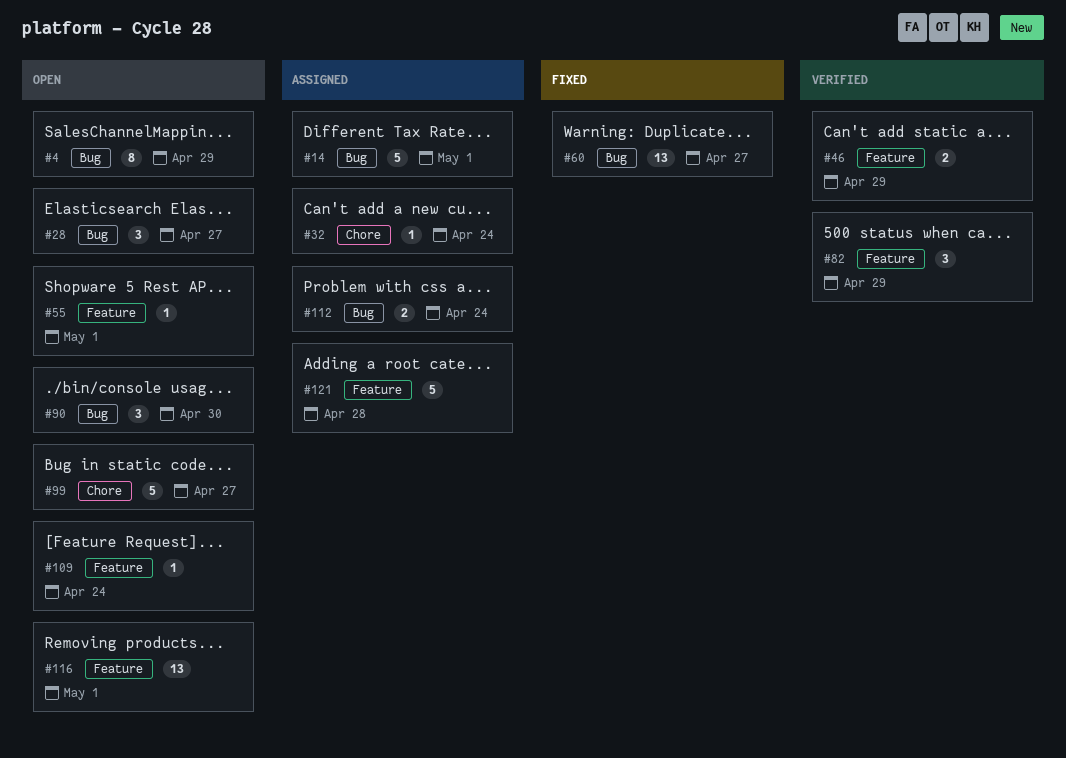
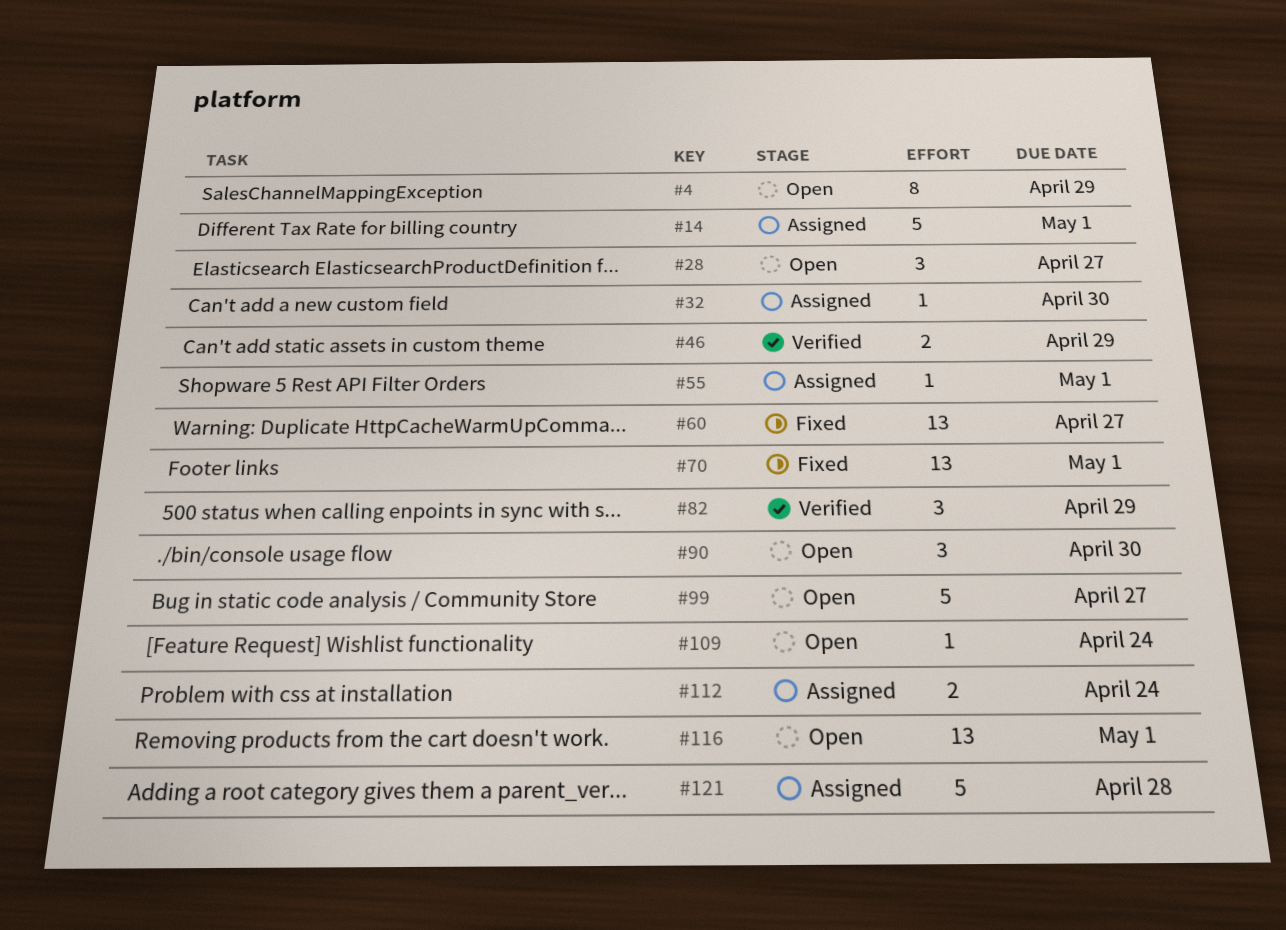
#32, due: Apr 24 -> Apr 30
#55, status: Open -> Assigned
#70: none -> present

